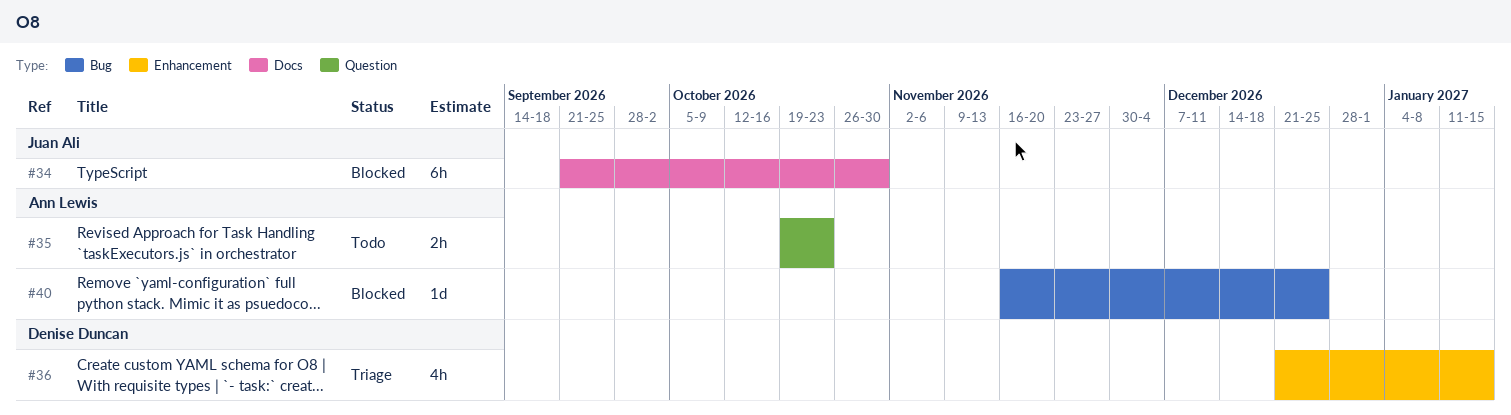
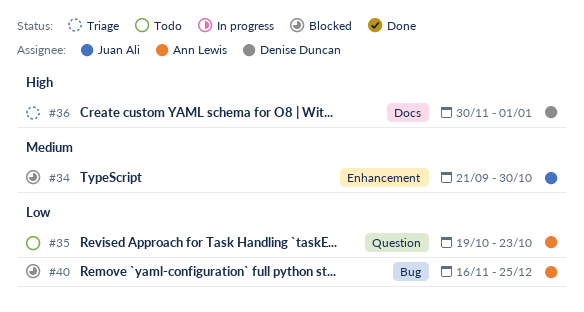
#34, label: Docs -> Enhancement
#36, label: Enhancement -> Docs
#36, start: Dec 21 -> Nov 30
#36, due: Jan 15 -> Jan 1

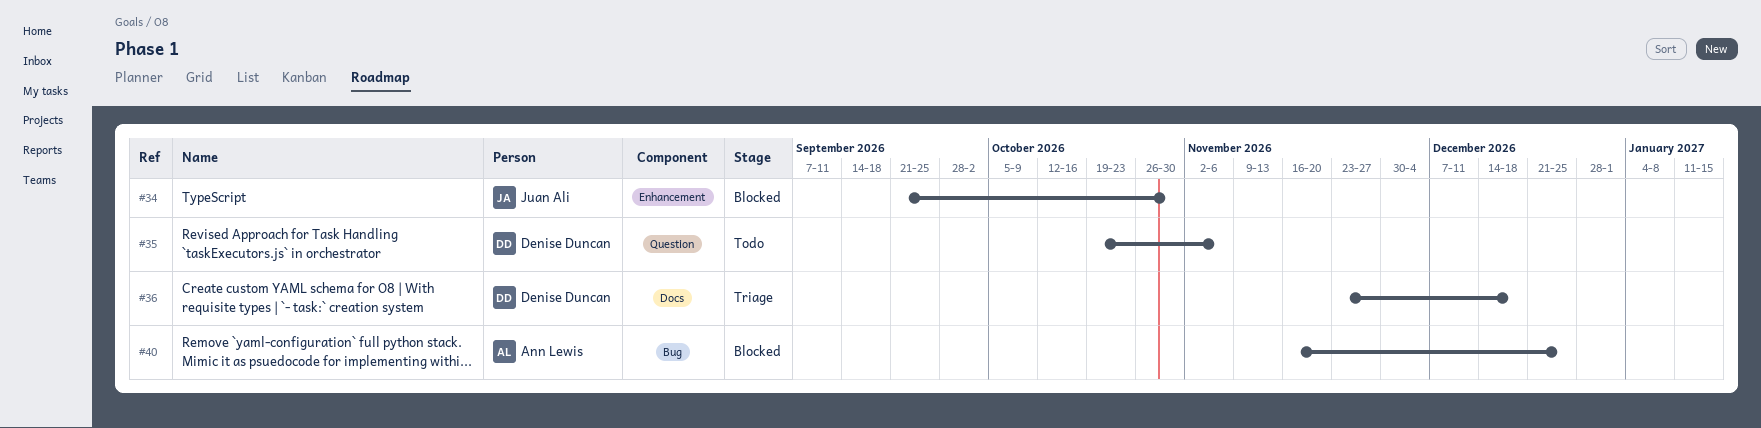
#35, owner: Ann Lewis -> Denise Duncan
#35, due: Oct 23 -> Nov 6
#36, start: Nov 30 -> Nov 23
#36, due: Jan 1 -> Dec 18

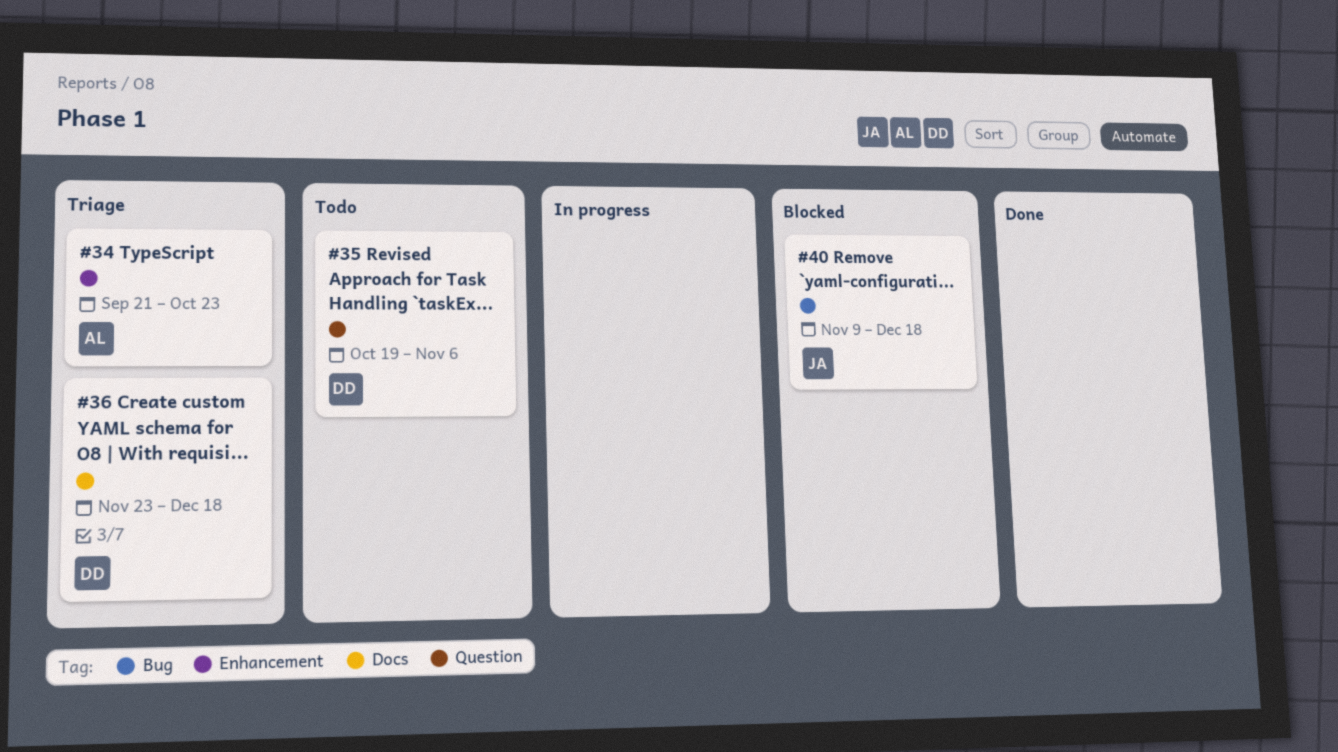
#34, status: Blocked -> Triage
#34, owner: Juan Ali -> Ann Lewis
#34, due: Oct 30 -> Oct 23
#40, owner: Ann Lewis -> Juan Ali
#40, start: Nov 16 -> Nov 9
#40, due: Dec 25 -> Dec 18

